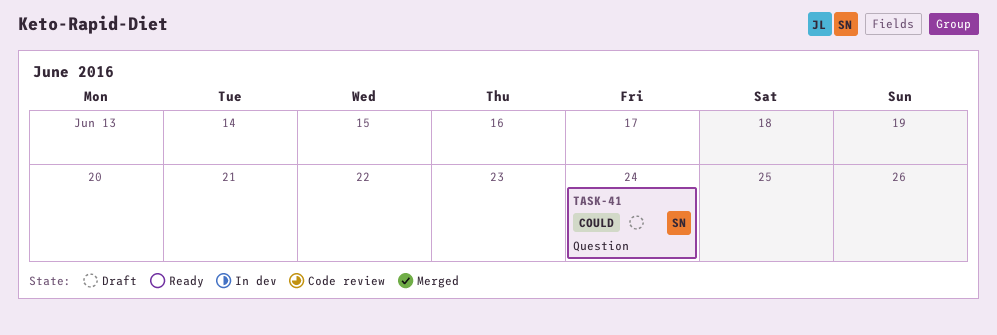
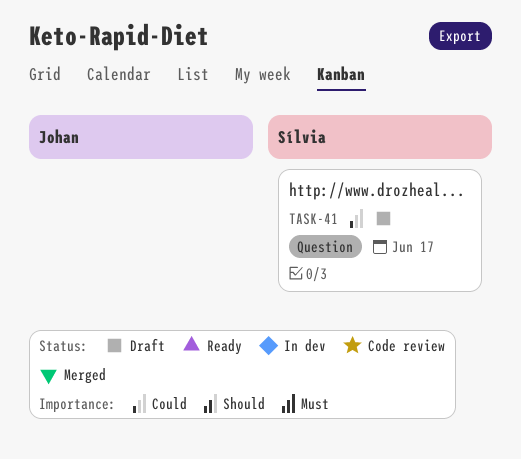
TASK-41, due: Jun 24 -> Jun 17

